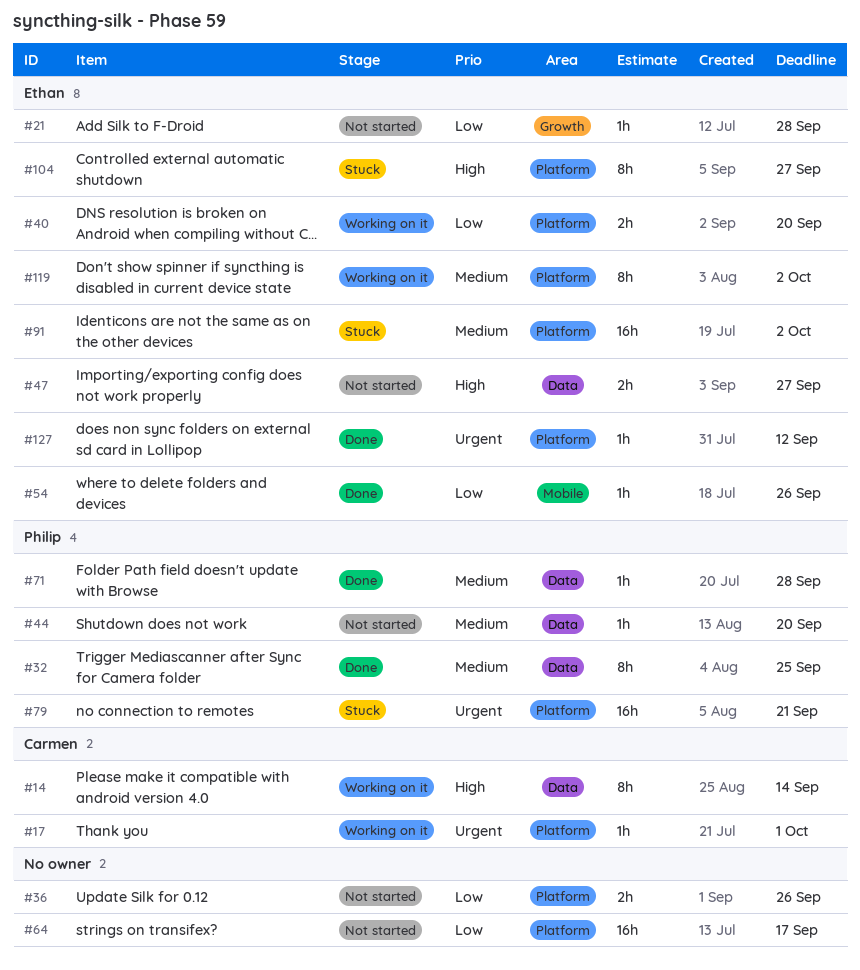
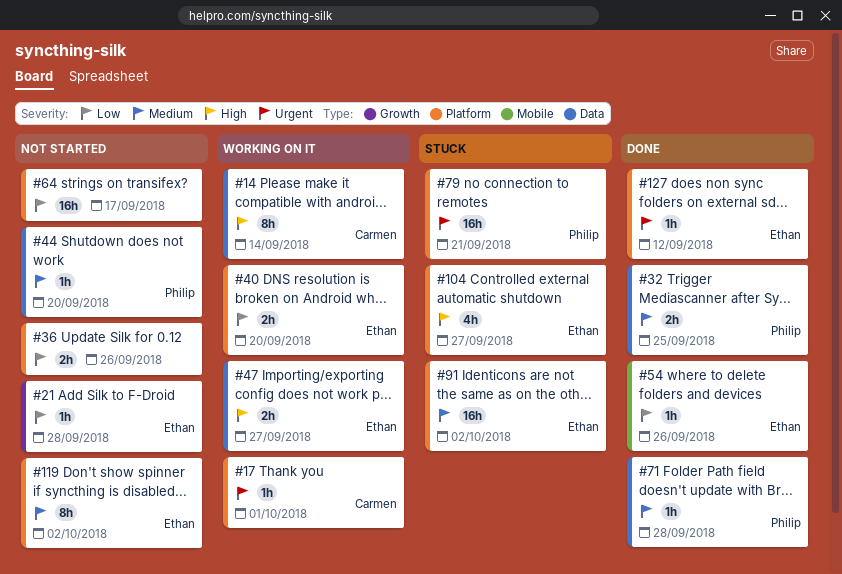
#32, estimate: 8h -> 2h
#47, status: Not started -> Working on it
#104, estimate: 8h -> 4h
#119, status: Working on it -> Not started

